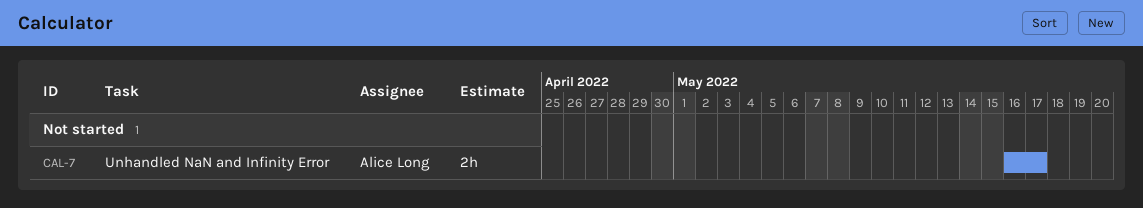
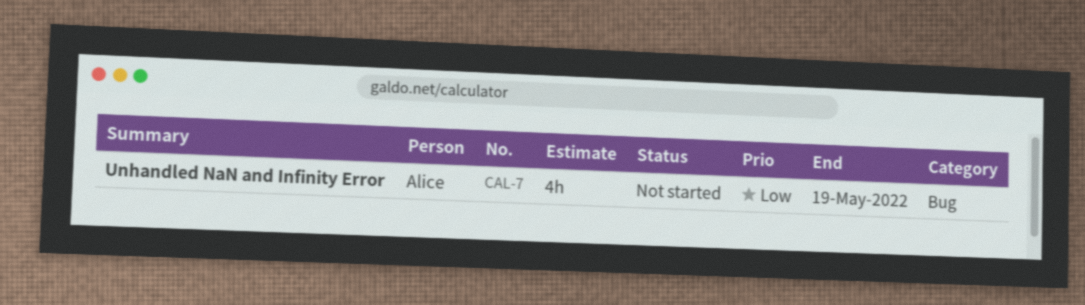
CAL-7, estimate: 2h -> 4h
CAL-7, due: May 17 -> May 19

